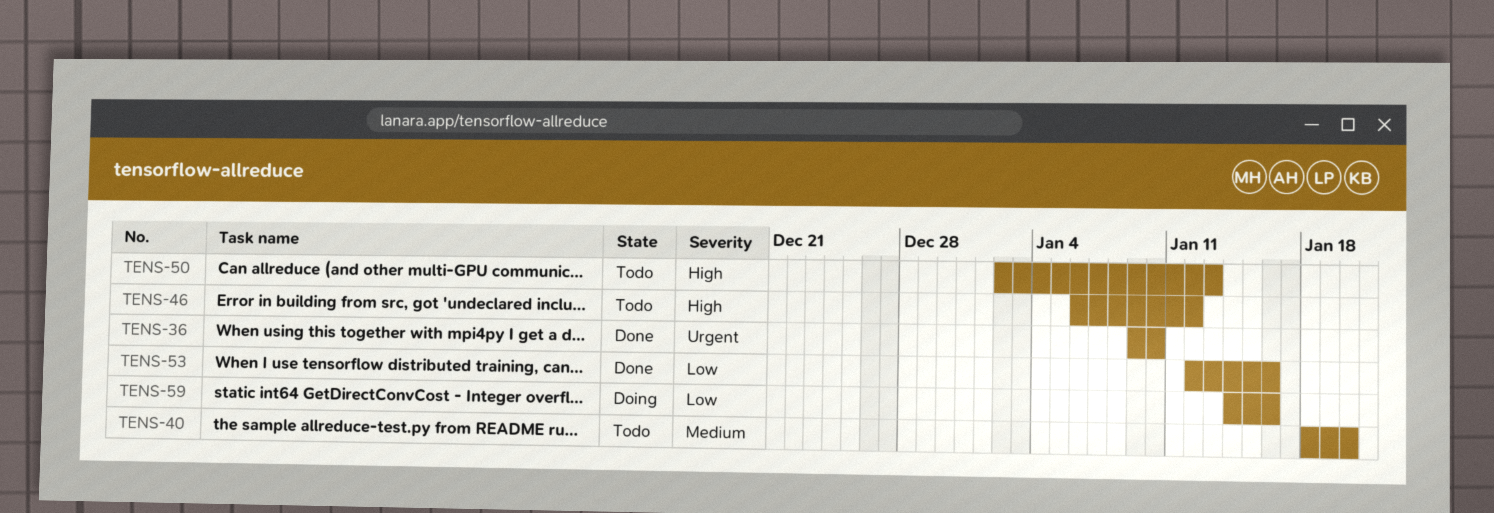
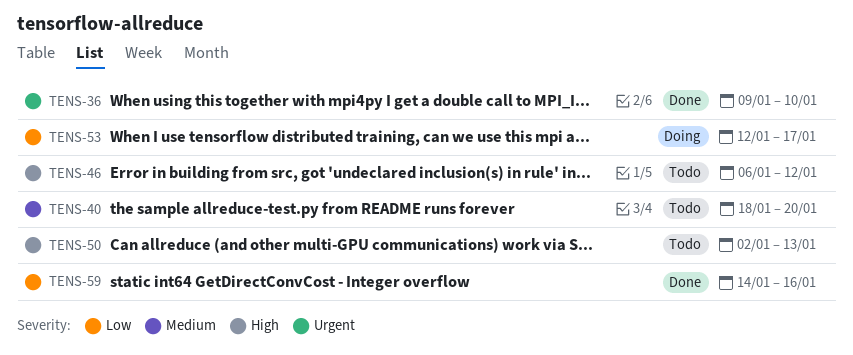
TENS-53, status: Done -> Doing
TENS-53, due: Jan 16 -> Jan 17
TENS-59, status: Doing -> Done

